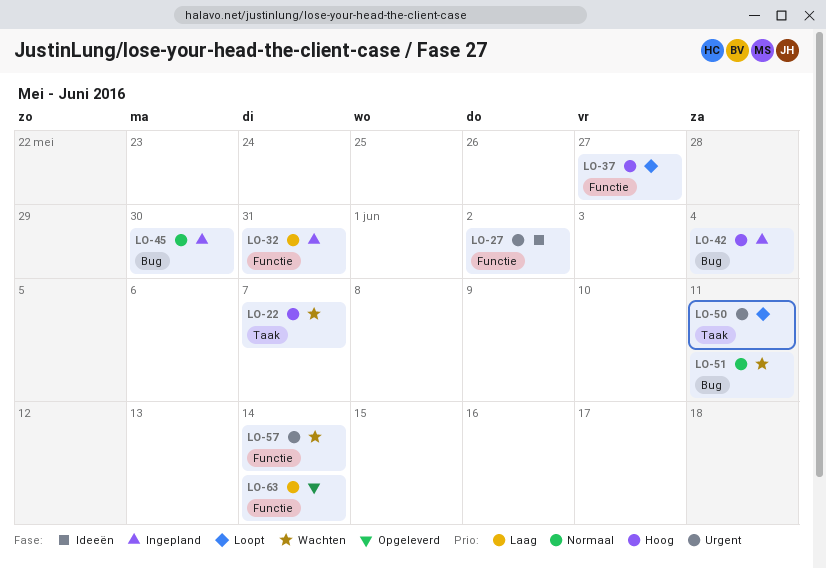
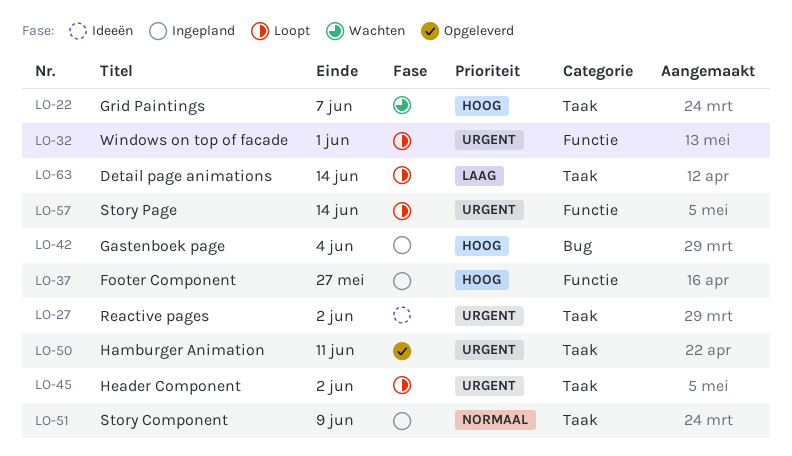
LO-27, label: Functie -> Taak
LO-32, status: Ingepland -> Loopt
LO-32, priority: Laag -> Urgent
LO-32, due: May 31 -> Jun 1
LO-37, status: Loopt -> Ingepland
LO-45, status: Ingepland -> Loopt
LO-45, priority: Normaal -> Urgent
LO-45, label: Bug -> Taak
LO-45, due: May 30 -> Jun 2
LO-50, status: Loopt -> Opgeleverd
LO-51, status: Wachten -> Ingepland
LO-51, label: Bug -> Taak
LO-51, due: Jun 11 -> Jun 9
LO-57, status: Wachten -> Loopt
LO-63, status: Opgeleverd -> Loopt
LO-63, label: Functie -> Taak

